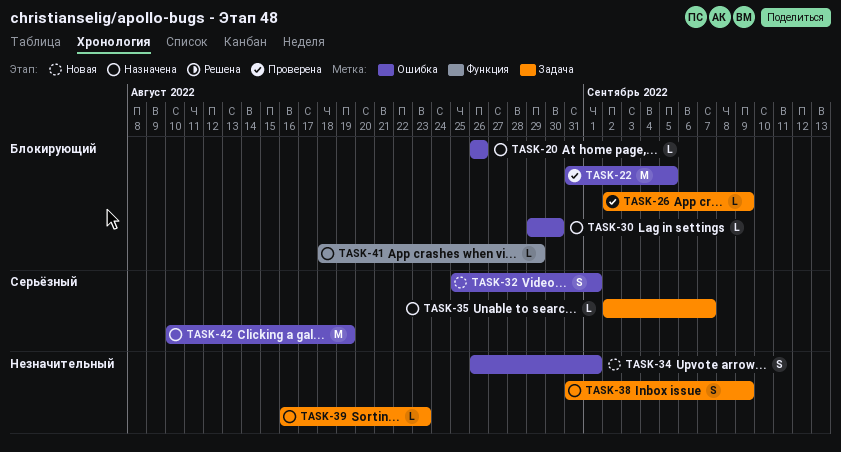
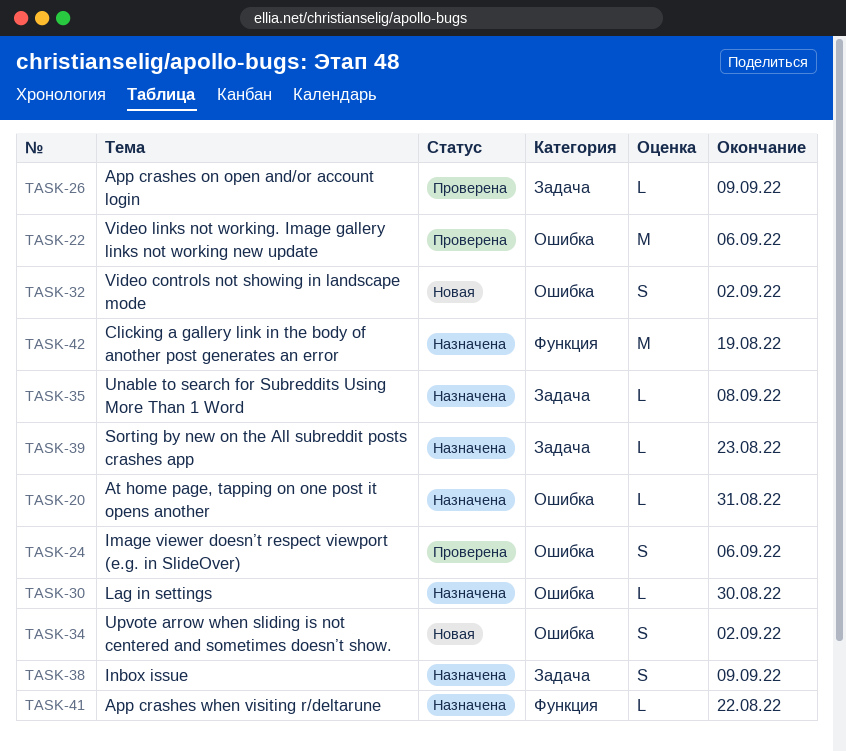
TASK-20, due: Aug 26 -> Aug 31
TASK-22, due: Sep 5 -> Sep 6
TASK-24: none -> present
TASK-32, due: Sep 1 -> Sep 2
TASK-34, due: Sep 1 -> Sep 2
TASK-35, due: Sep 7 -> Sep 8
TASK-41, due: Aug 29 -> Aug 22
TASK-42, label: Ошибка -> Функция

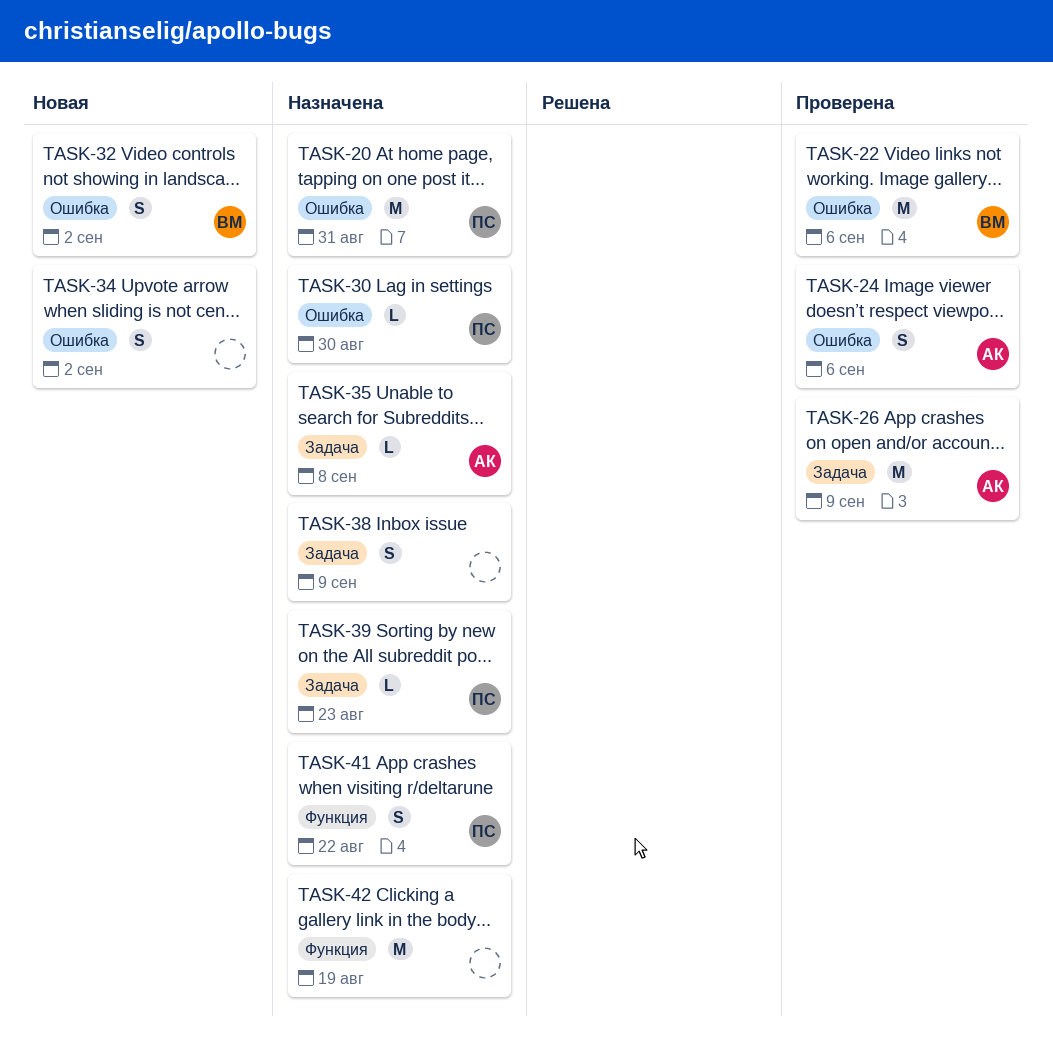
TASK-20, estimate: L -> M
TASK-26, estimate: L -> M
TASK-41, estimate: L -> S

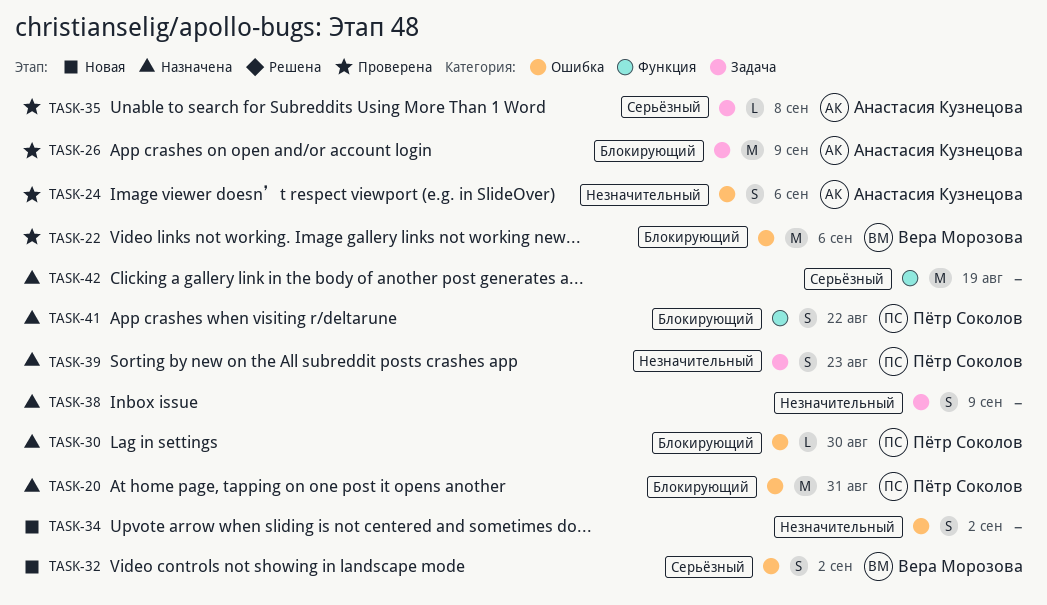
TASK-35, status: Назначена -> Проверена
TASK-39, estimate: L -> S

